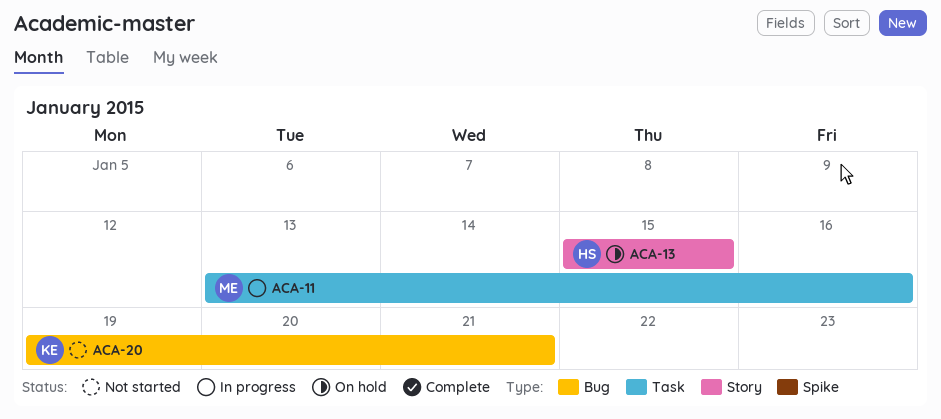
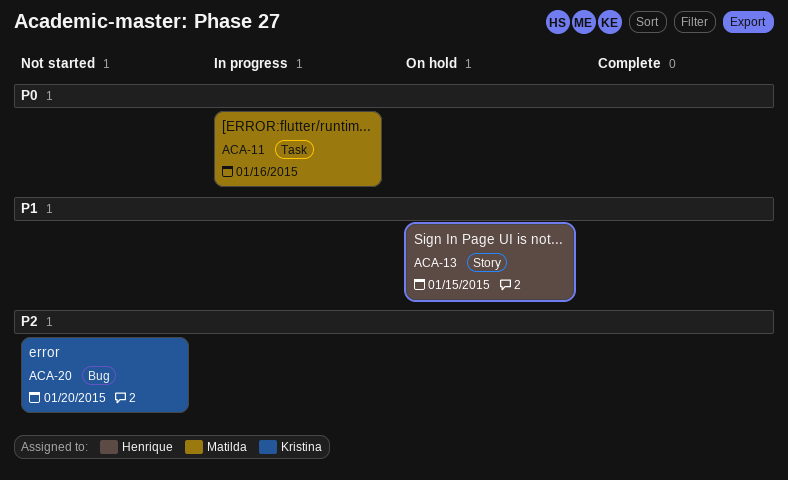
ACA-20, due: Jan 21 -> Jan 20

